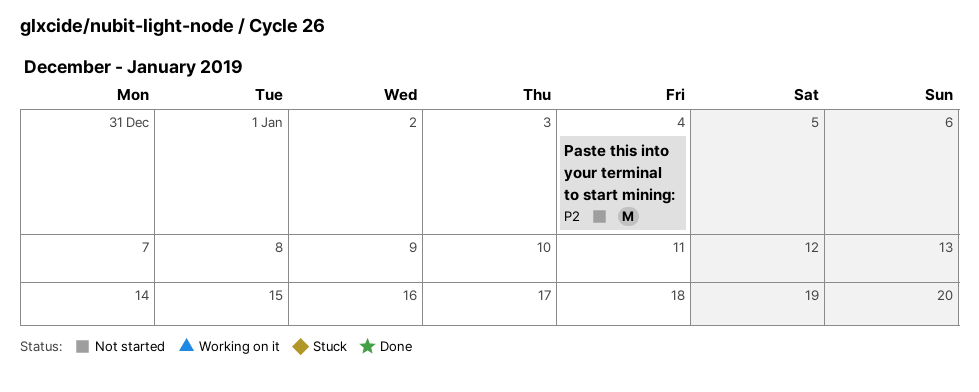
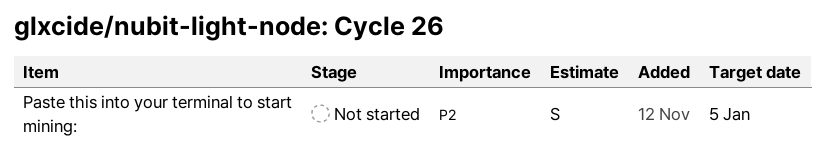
Paste this into your terminal to start mining:, estimate: M -> S
Paste this into your terminal to start mining:, due: Jan 4 -> Jan 5

